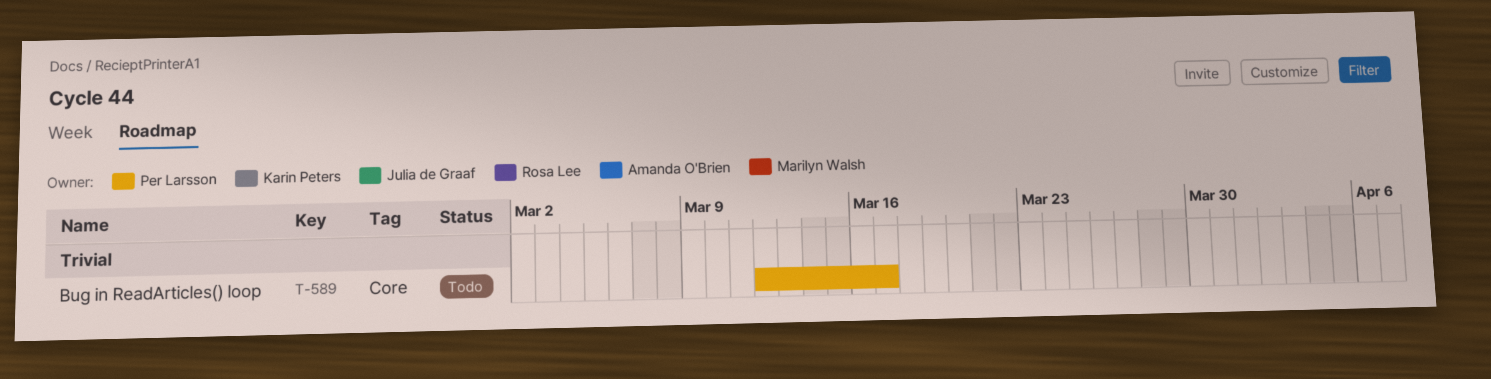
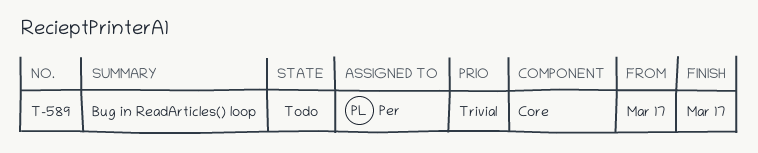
T-589, start: Mar 12 -> Mar 17

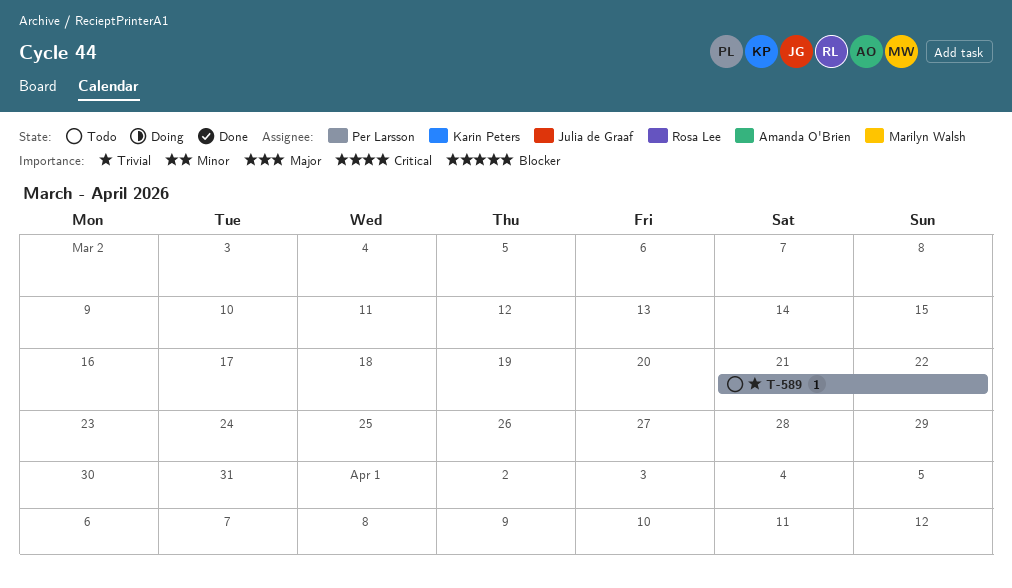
T-589, start: Mar 17 -> Mar 21
T-589, due: Mar 17 -> Mar 22

